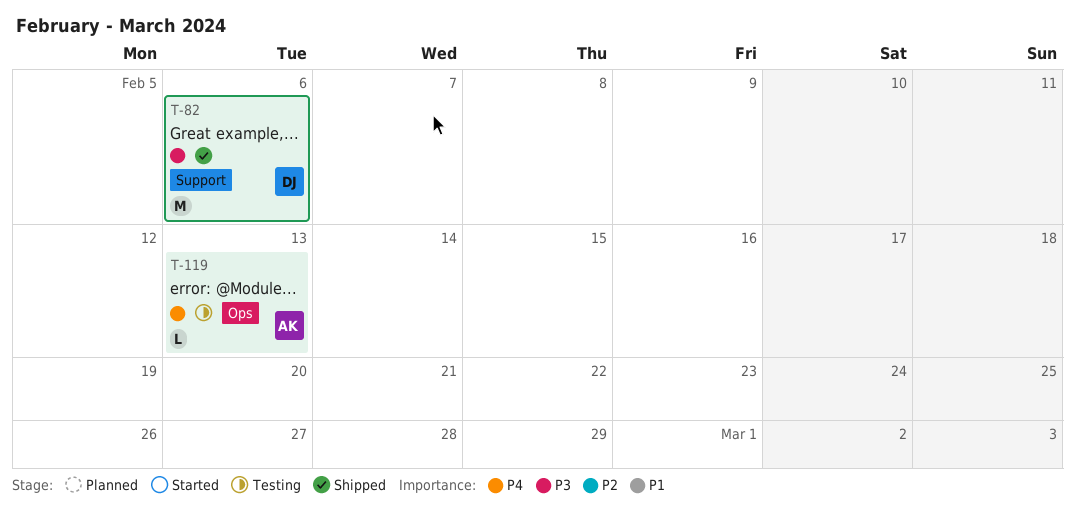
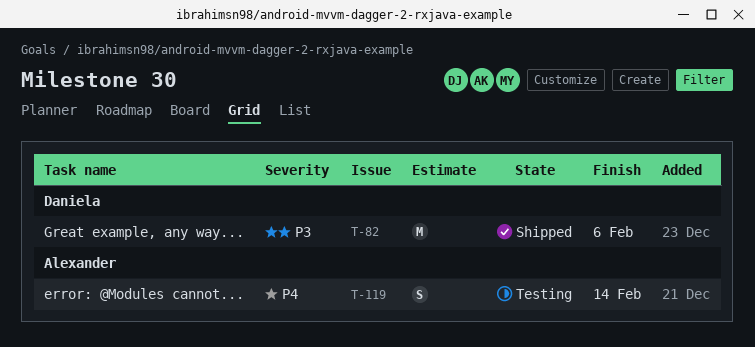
T-119, estimate: L -> S
T-119, due: Feb 13 -> Feb 14

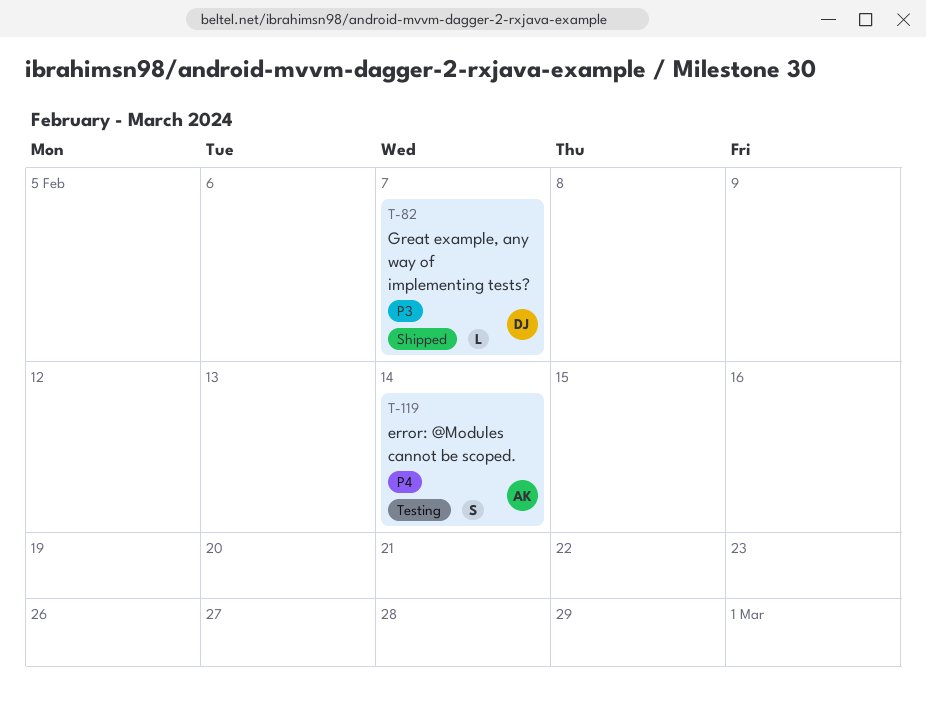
T-82, estimate: M -> L
T-82, due: Feb 6 -> Feb 7

